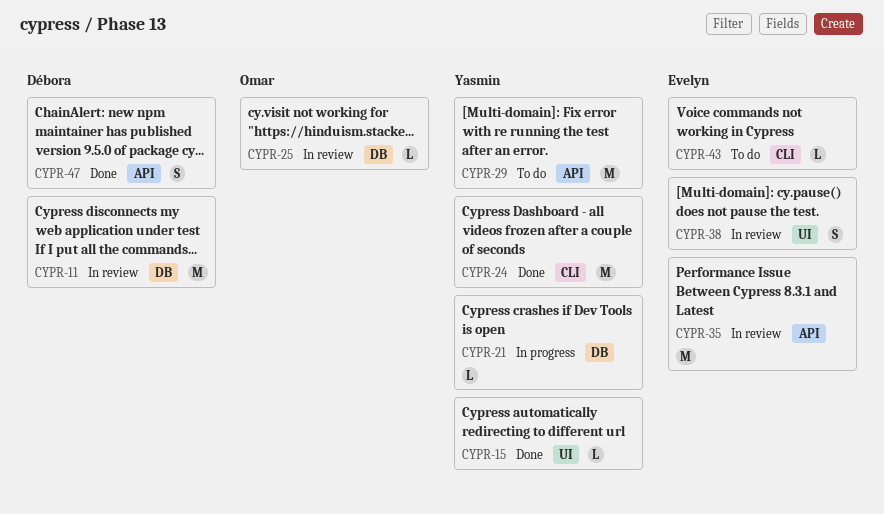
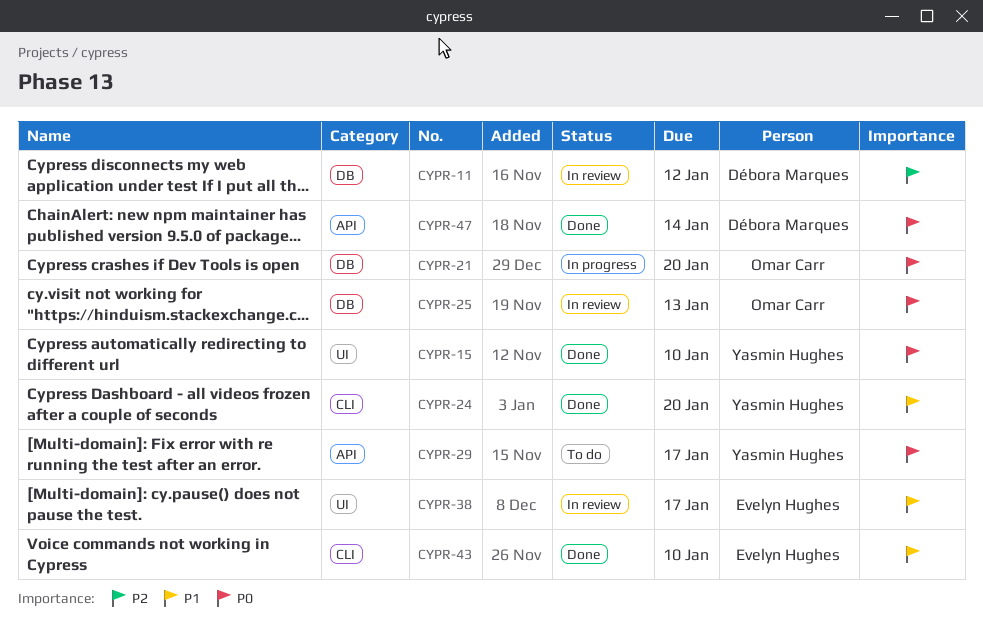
CYPR-21, owner: Yasmin Hughes -> Omar Carr
CYPR-35: present -> none
CYPR-43, status: To do -> Done

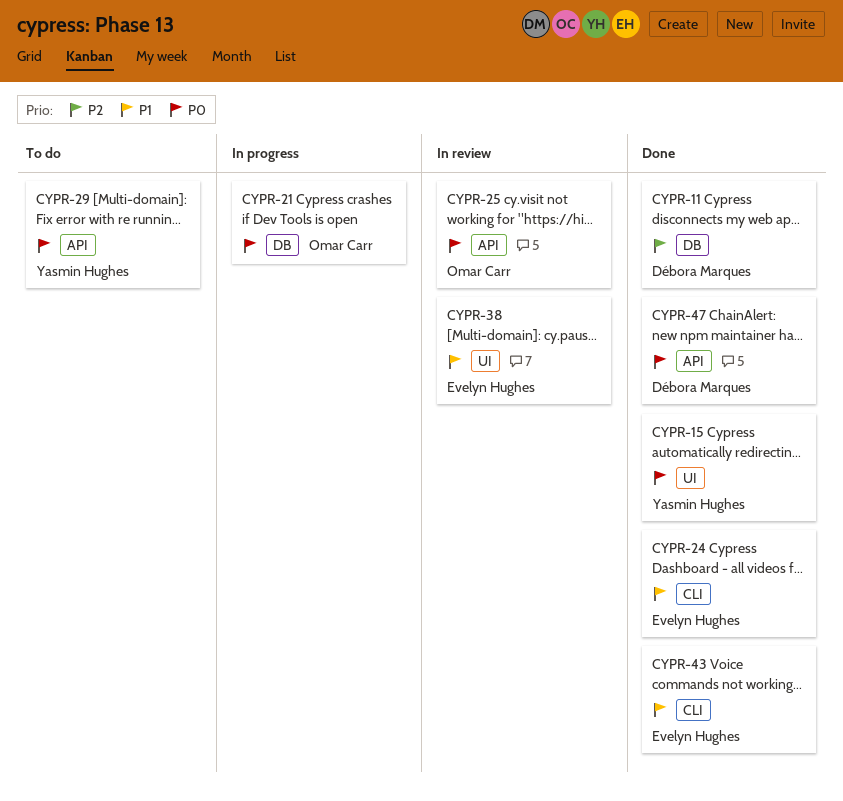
CYPR-11, status: In review -> Done
CYPR-24, owner: Yasmin Hughes -> Evelyn Hughes
CYPR-25, label: DB -> API

